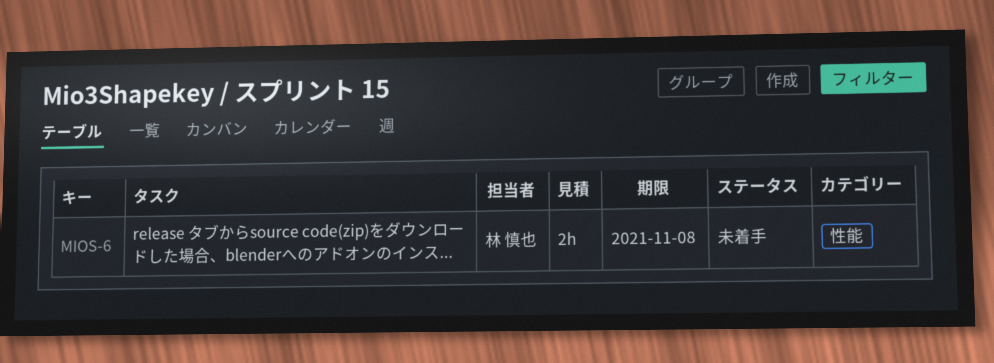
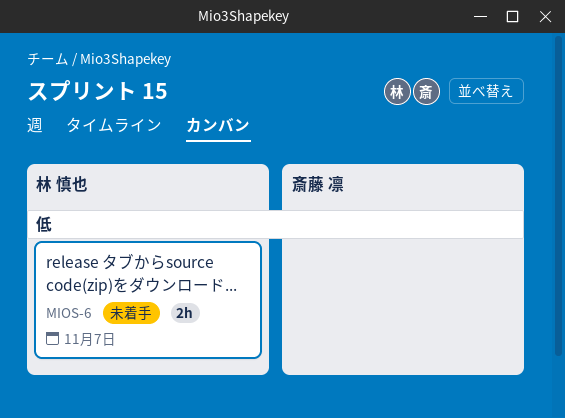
MIOS-6, due: Nov 8 -> Nov 7

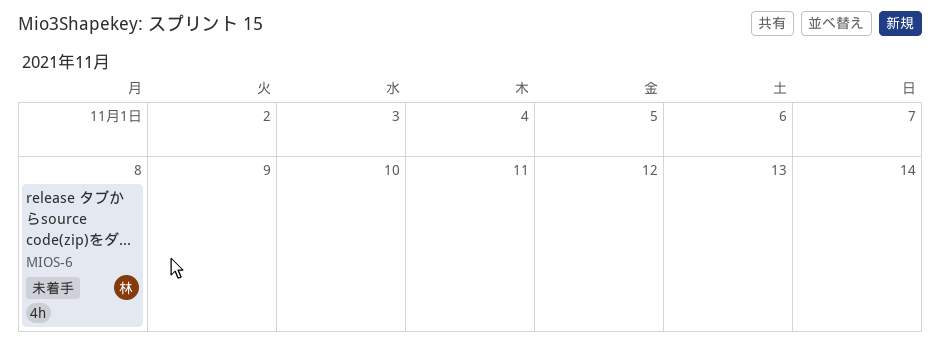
MIOS-6, estimate: 2h -> 4h
MIOS-6, due: Nov 7 -> Nov 8

